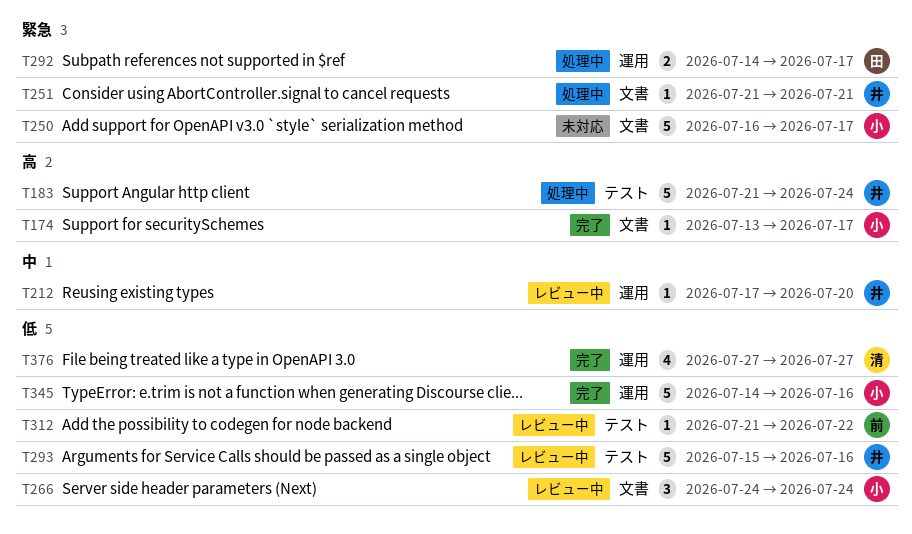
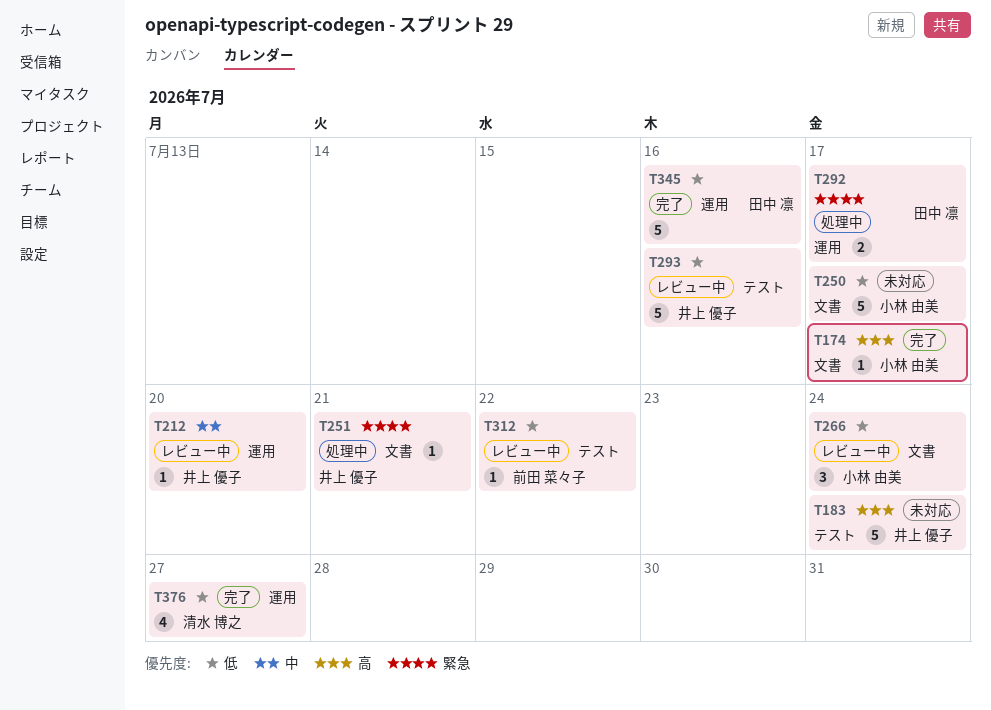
T183, status: 処理中 -> 未対応
T250, priority: 緊急 -> 低
T345, owner: 小林 由美 -> 田中 凛

